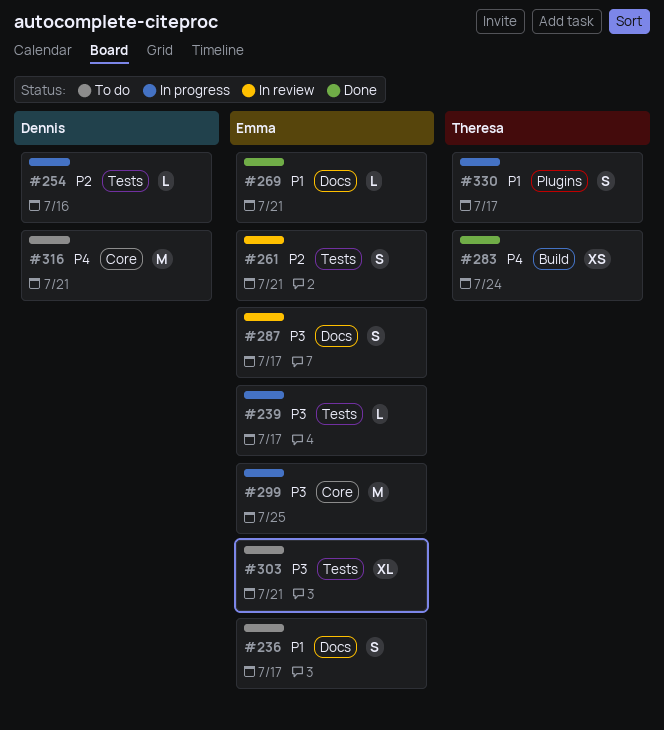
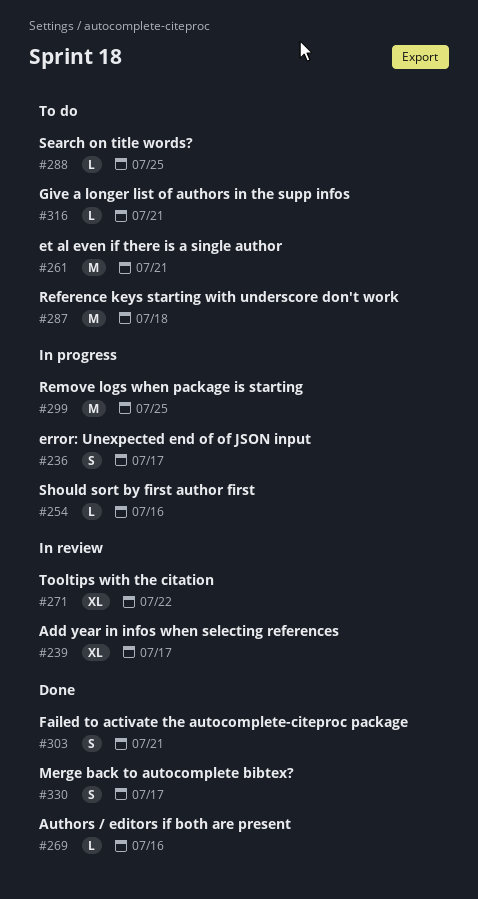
#236, status: To do -> In progress
#239, status: In progress -> In review
#239, estimate: L -> XL
#261, status: In review -> To do
#261, estimate: S -> M
#269, due: Jul 21 -> Jul 16
#271: none -> present
#283: present -> none
#287, status: In review -> To do
#287, estimate: S -> M
#287, due: Jul 17 -> Jul 18
#288: none -> present
#303, status: To do -> Done
#303, estimate: XL -> S
#316, estimate: M -> L
#330, status: In progress -> Done

